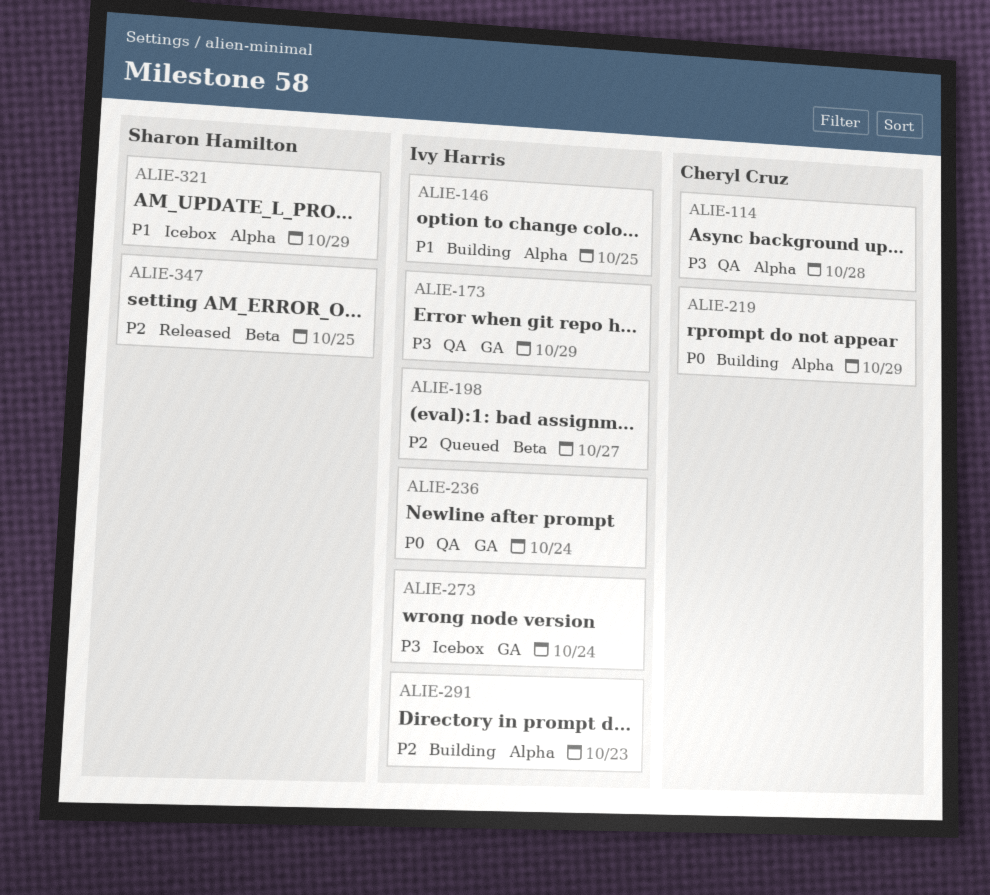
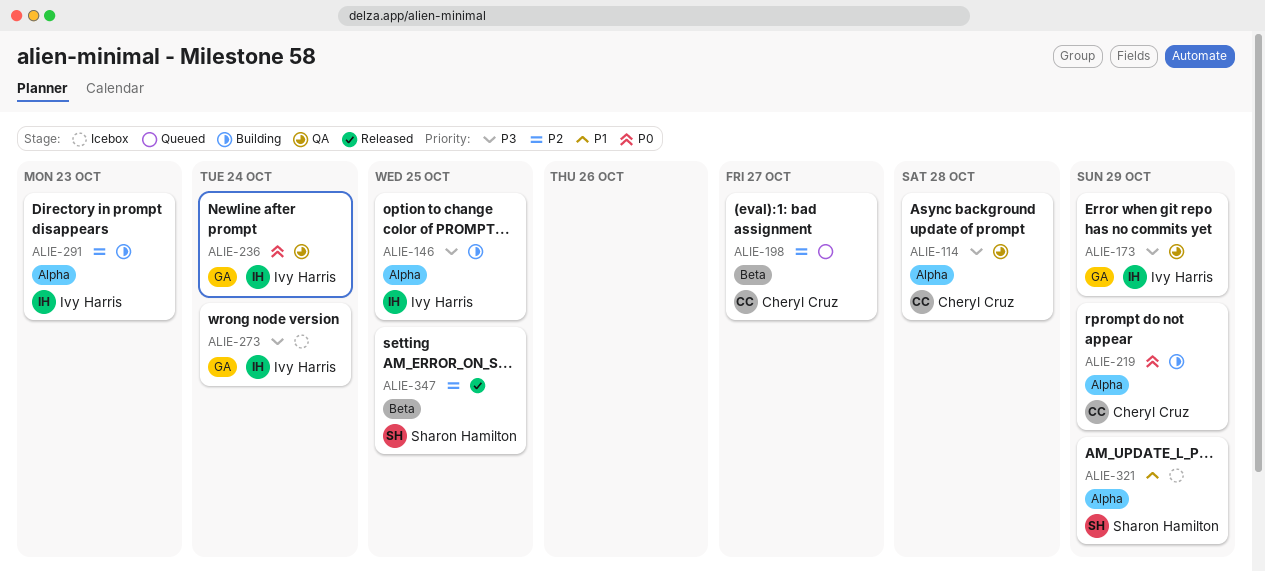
ALIE-146, priority: P1 -> P3
ALIE-198, owner: Ivy Harris -> Cheryl Cruz

